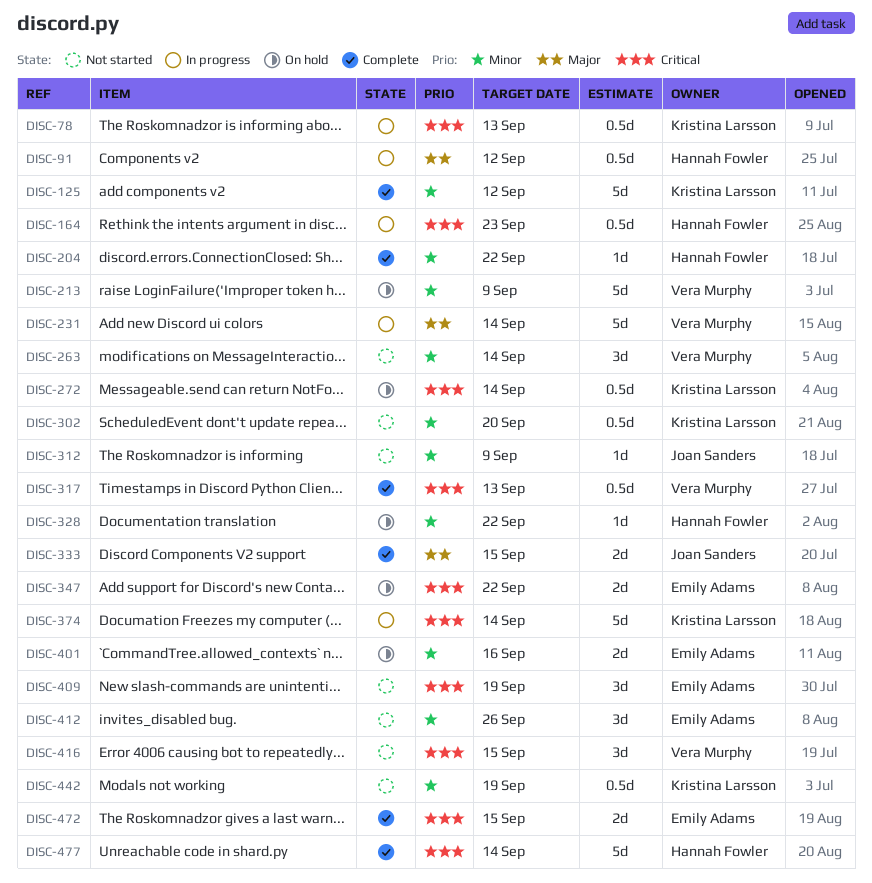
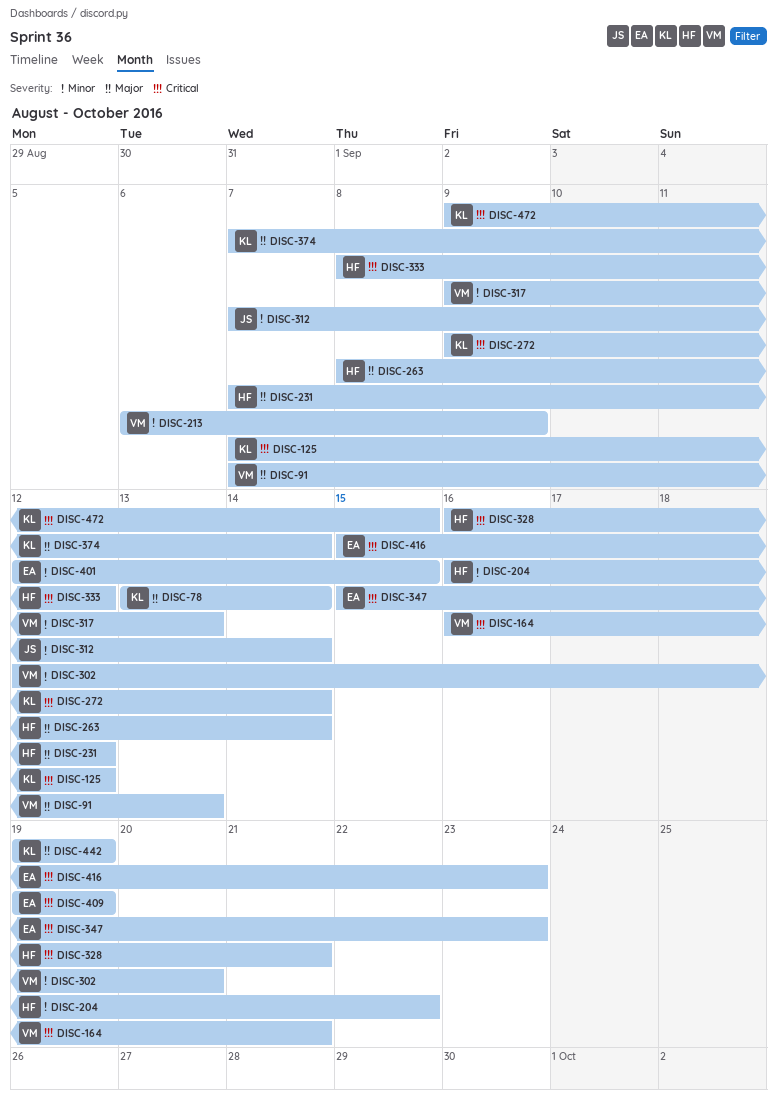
DISC-78, priority: Critical -> Major
DISC-78, due: Sep 13 -> Sep 14
DISC-91, owner: Hannah Fowler -> Vera Murphy
DISC-91, due: Sep 12 -> Sep 13
DISC-125, priority: Minor -> Critical
DISC-164, owner: Hannah Fowler -> Vera Murphy
DISC-164, due: Sep 23 -> Sep 21
DISC-231, owner: Vera Murphy -> Hannah Fowler
DISC-231, due: Sep 14 -> Sep 12
DISC-263, owner: Vera Murphy -> Hannah Fowler
DISC-263, priority: Minor -> Major
DISC-302, owner: Kristina Larsson -> Vera Murphy
DISC-312, due: Sep 9 -> Sep 14
DISC-317, priority: Critical -> Minor
DISC-328, priority: Minor -> Critical
DISC-328, due: Sep 22 -> Sep 21
DISC-333, owner: Joan Sanders -> Hannah Fowler
DISC-333, priority: Major -> Critical
DISC-333, due: Sep 15 -> Sep 12
DISC-347, due: Sep 22 -> Sep 23
DISC-374, priority: Critical -> Major
DISC-401, due: Sep 16 -> Sep 15
DISC-412: present -> none
DISC-416, owner: Vera Murphy -> Emily Adams
DISC-416, due: Sep 15 -> Sep 23
DISC-442, priority: Minor -> Major
DISC-472, owner: Emily Adams -> Kristina Larsson
DISC-477: present -> none

